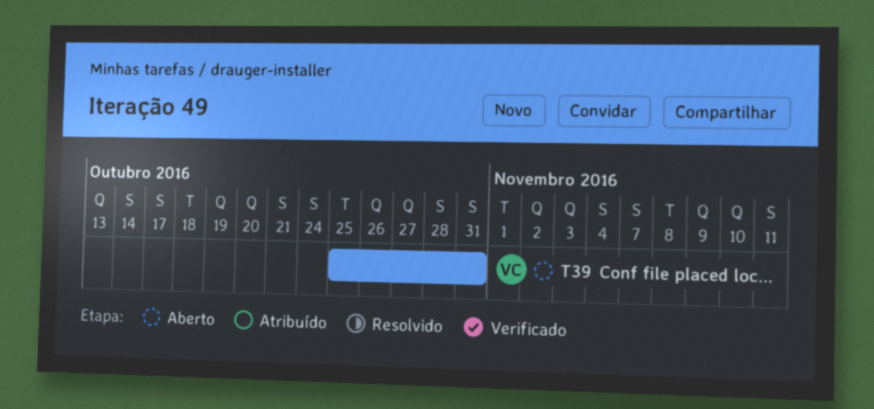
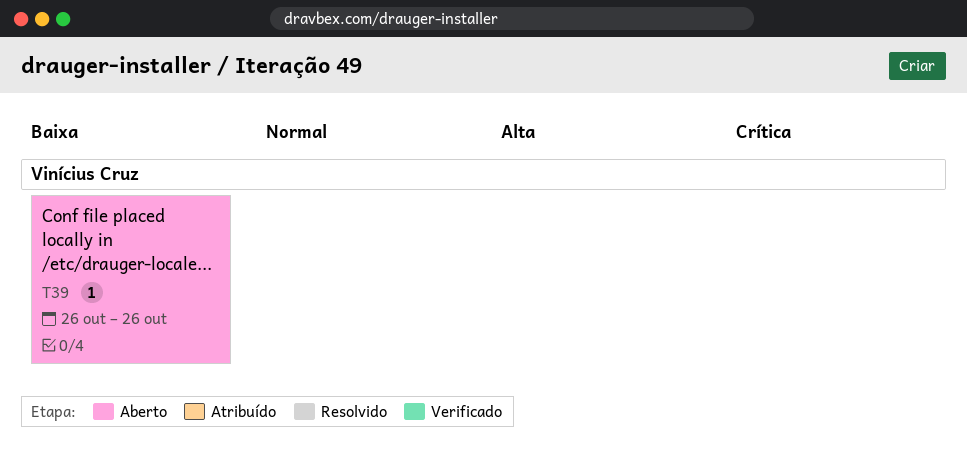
T39, start: Oct 25 -> Oct 26
T39, due: Oct 31 -> Oct 26

